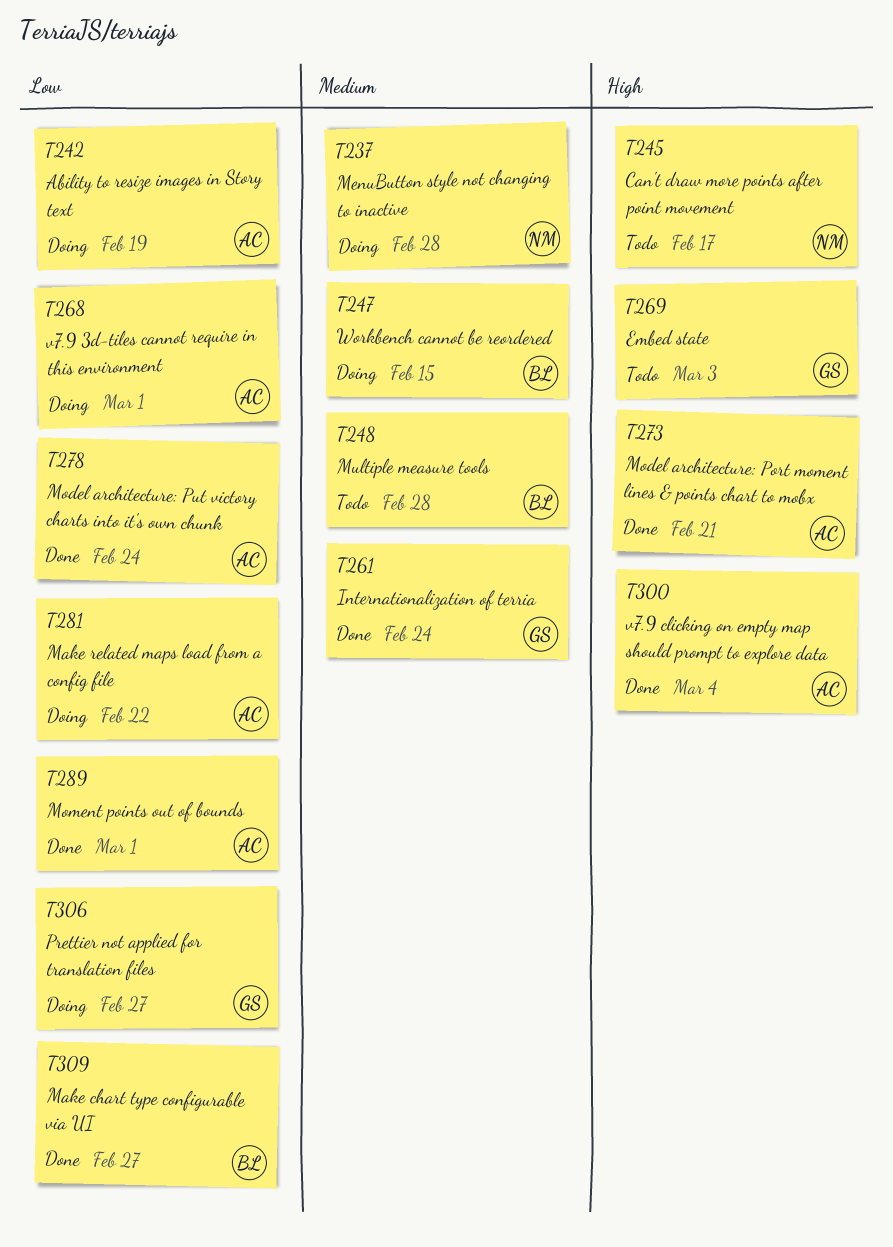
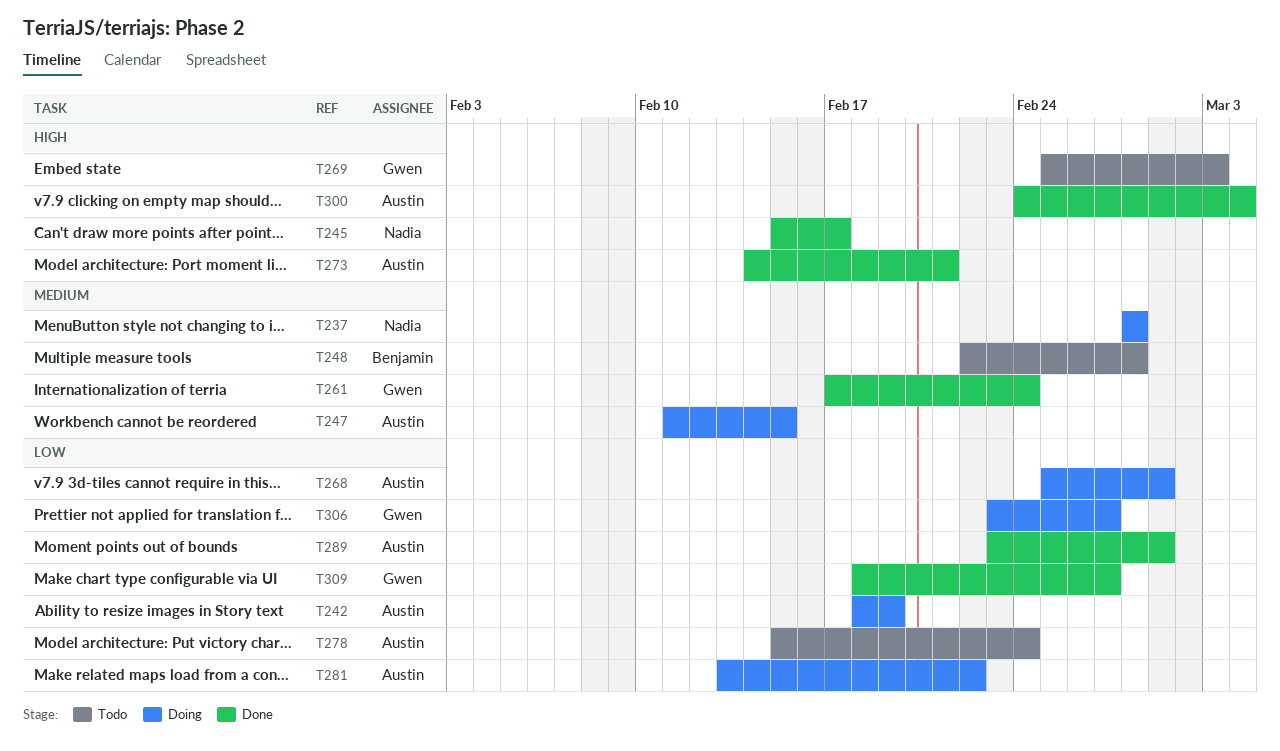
T245, status: Todo -> Done
T247, owner: Benjamin -> Austin
T278, status: Done -> Todo
T309, owner: Benjamin -> Gwen

